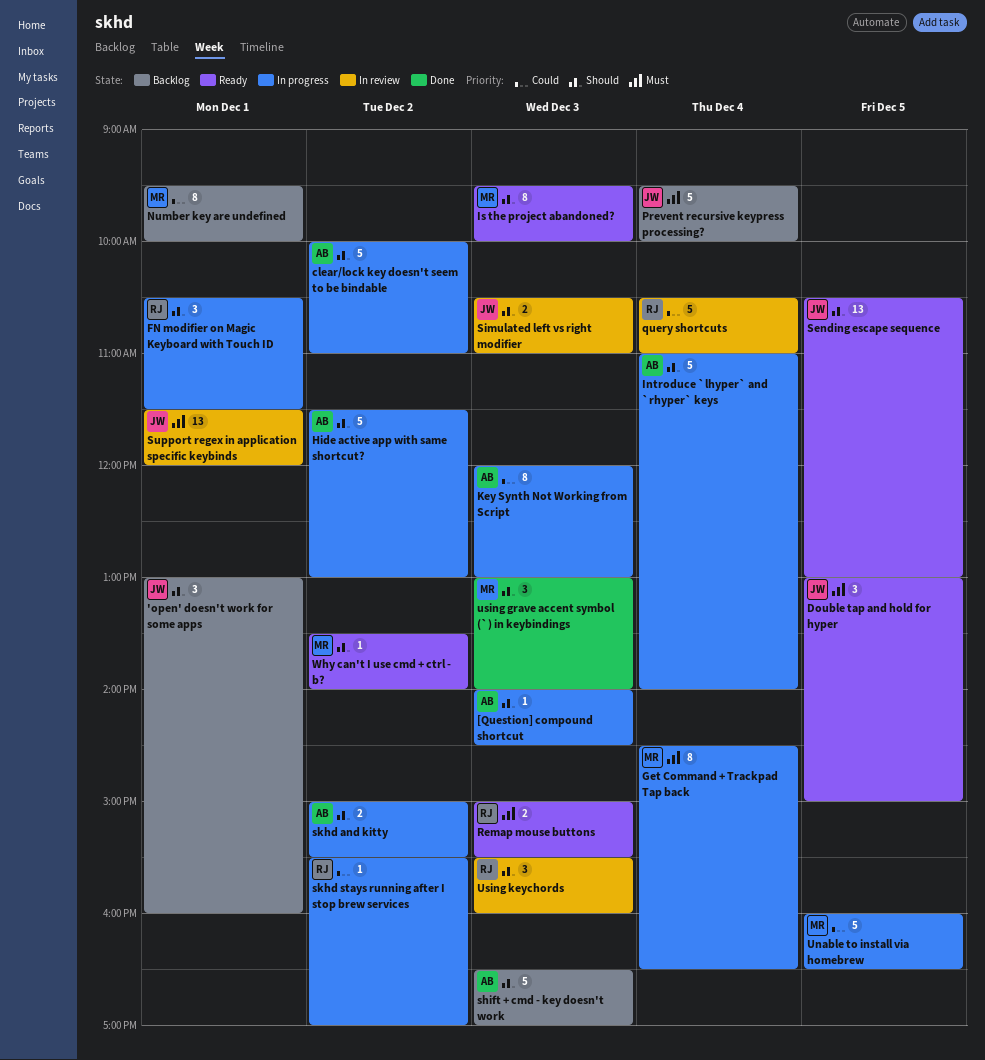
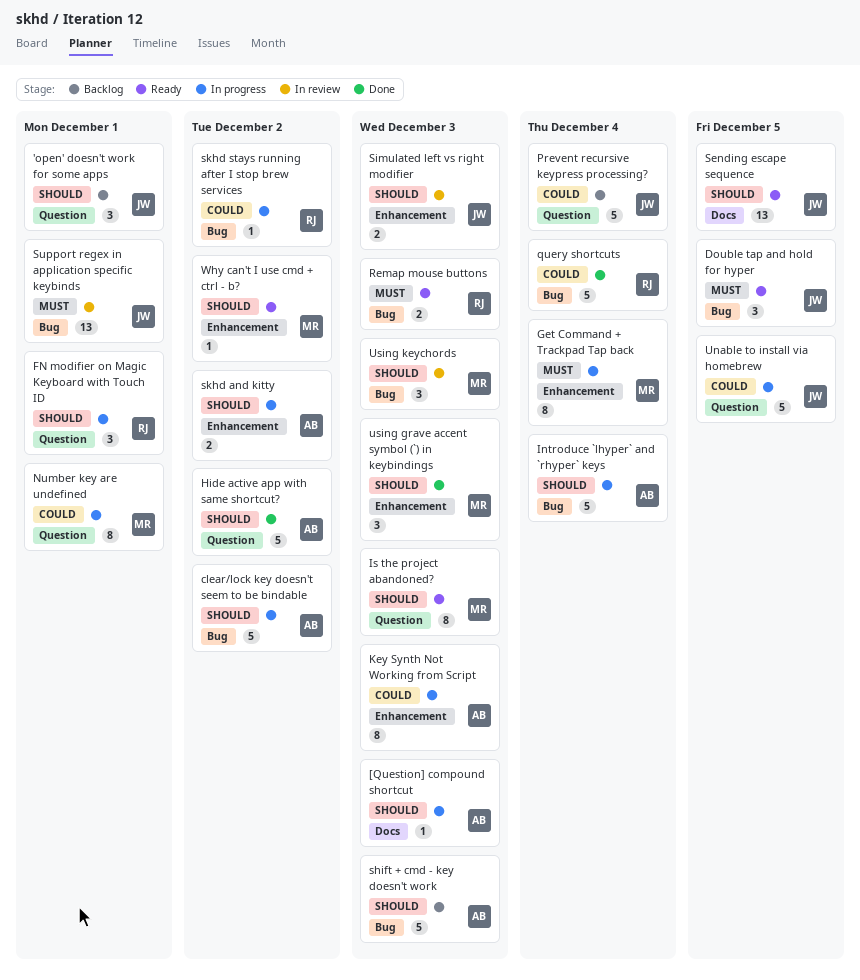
Hide active app with same shortcut?, status: In progress -> Done
Number key are undefined, status: Backlog -> In progress
Prevent recursive keypress processing?, priority: Must -> Could
query shortcuts, status: In review -> Done
Unable to install via homebrew, owner: MR -> JW
Using keychords, owner: RJ -> MR

